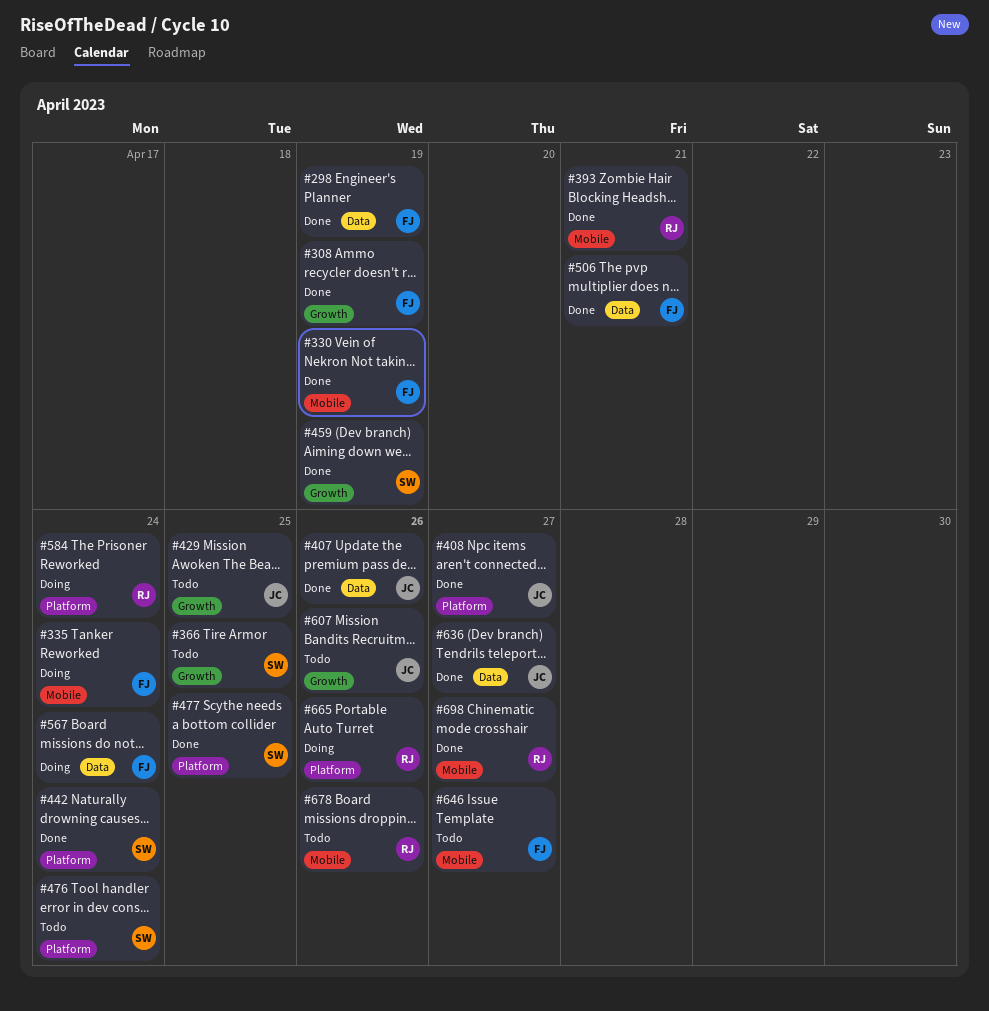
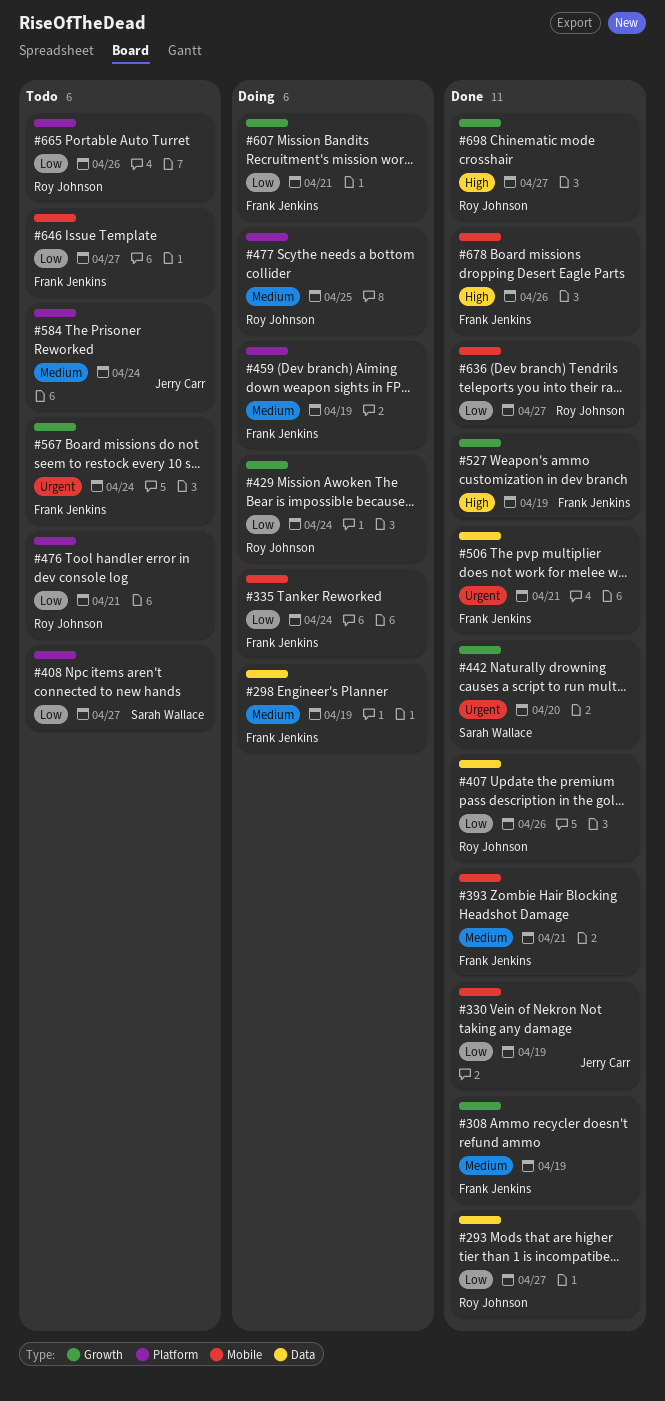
#293: none -> present
#298, status: Done -> Doing
#330, owner: Frank Jenkins -> Jerry Carr
#366: present -> none
#393, owner: Roy Johnson -> Frank Jenkins
#407, owner: Jerry Carr -> Roy Johnson
#408, status: Done -> Todo
#408, owner: Jerry Carr -> Sarah Wallace
#429, status: Todo -> Doing
#429, owner: Jerry Carr -> Roy Johnson
#429, due: Apr 25 -> Apr 24
#442, label: Platform -> Growth
#442, due: Apr 24 -> Apr 20
#459, status: Done -> Doing
#459, owner: Sarah Wallace -> Frank Jenkins
#459, label: Growth -> Platform
#476, owner: Sarah Wallace -> Roy Johnson
#476, due: Apr 24 -> Apr 21
#477, status: Done -> Doing
#477, owner: Sarah Wallace -> Roy Johnson
#527: none -> present
#567, status: Doing -> Todo
#567, label: Data -> Growth
#584, status: Doing -> Todo
#584, owner: Roy Johnson -> Jerry Carr
#607, status: Todo -> Doing
#607, owner: Jerry Carr -> Frank Jenkins
#607, due: Apr 26 -> Apr 21
#636, owner: Jerry Carr -> Roy Johnson
#636, label: Data -> Mobile
#665, status: Doing -> Todo
#678, status: Todo -> Done
#678, owner: Roy Johnson -> Frank Jenkins
#698, label: Mobile -> Growth

